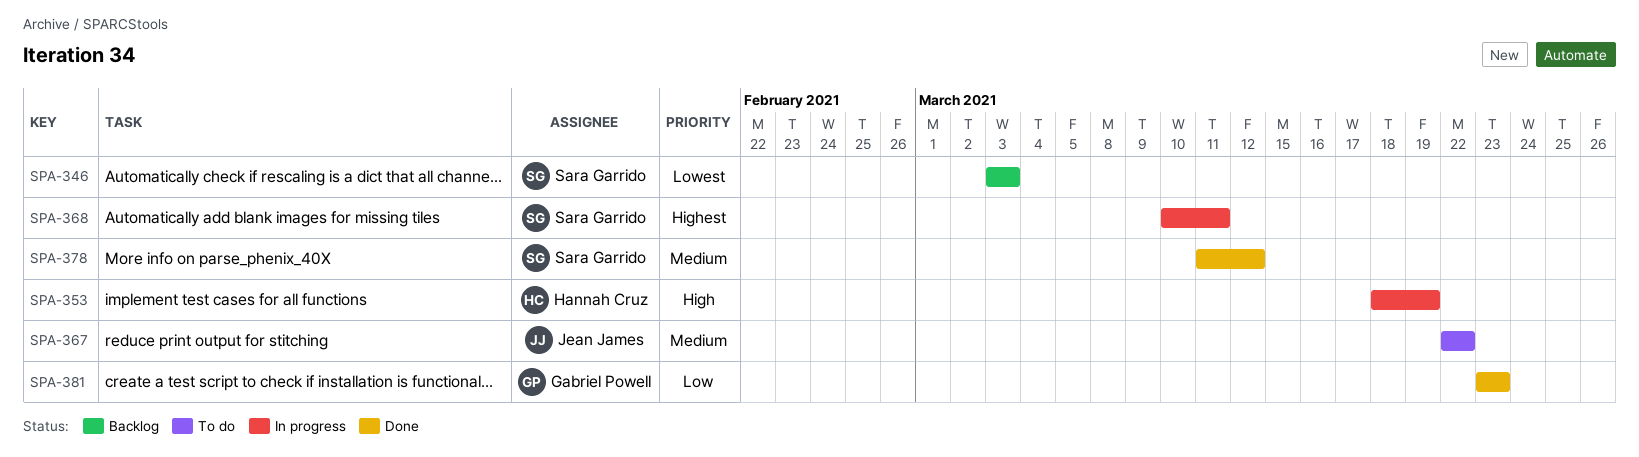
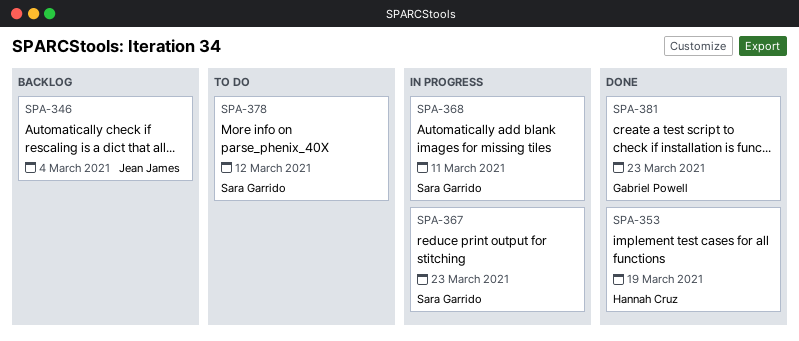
SPA-346, owner: Sara Garrido -> Jean James
SPA-346, due: Mar 3 -> Mar 4
SPA-353, status: In progress -> Done
SPA-367, status: To do -> In progress
SPA-367, owner: Jean James -> Sara Garrido
SPA-367, due: Mar 22 -> Mar 23
SPA-378, status: Done -> To do

